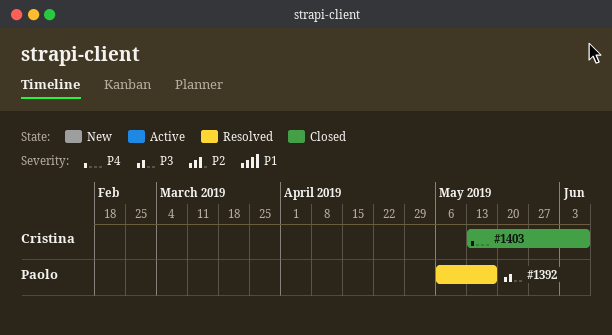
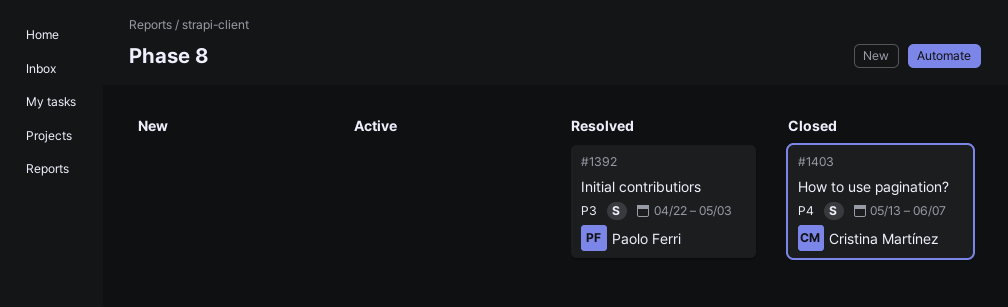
#1392, start: May 6 -> Apr 22
#1392, due: May 17 -> May 3

